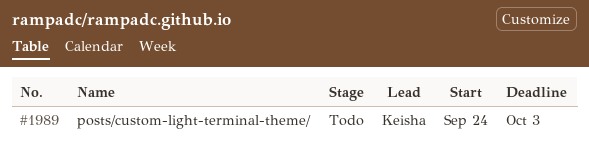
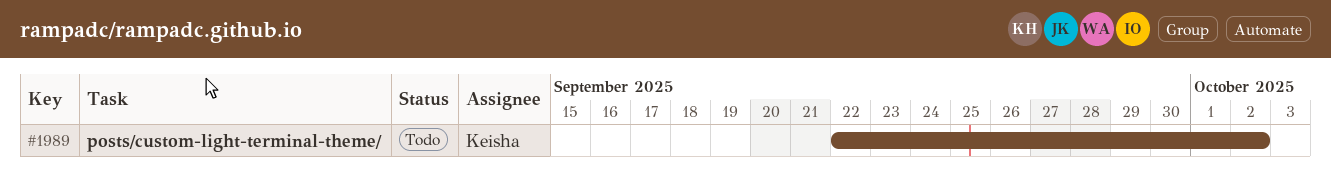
#1989, start: Sep 24 -> Sep 22
#1989, due: Oct 3 -> Oct 2

